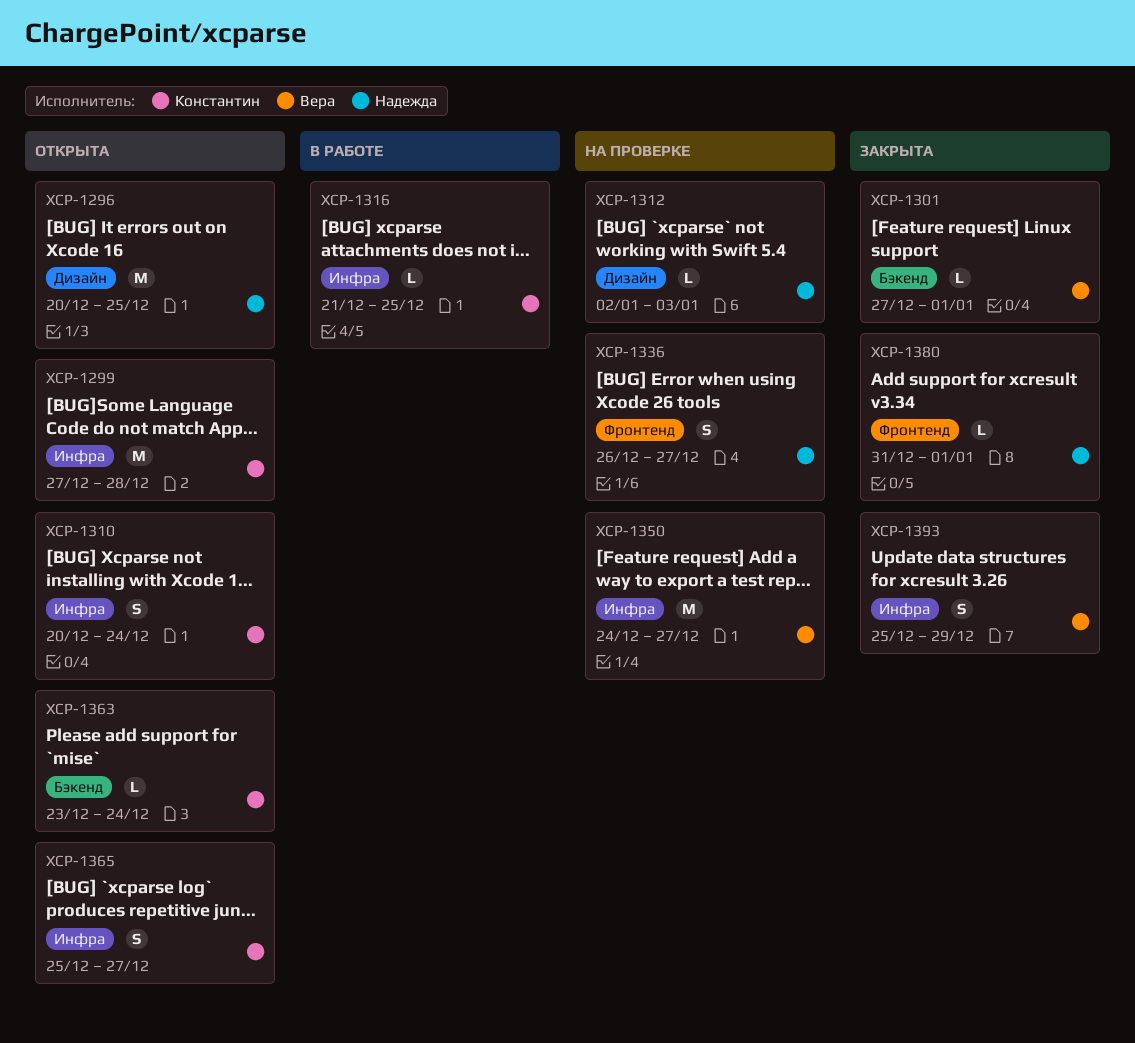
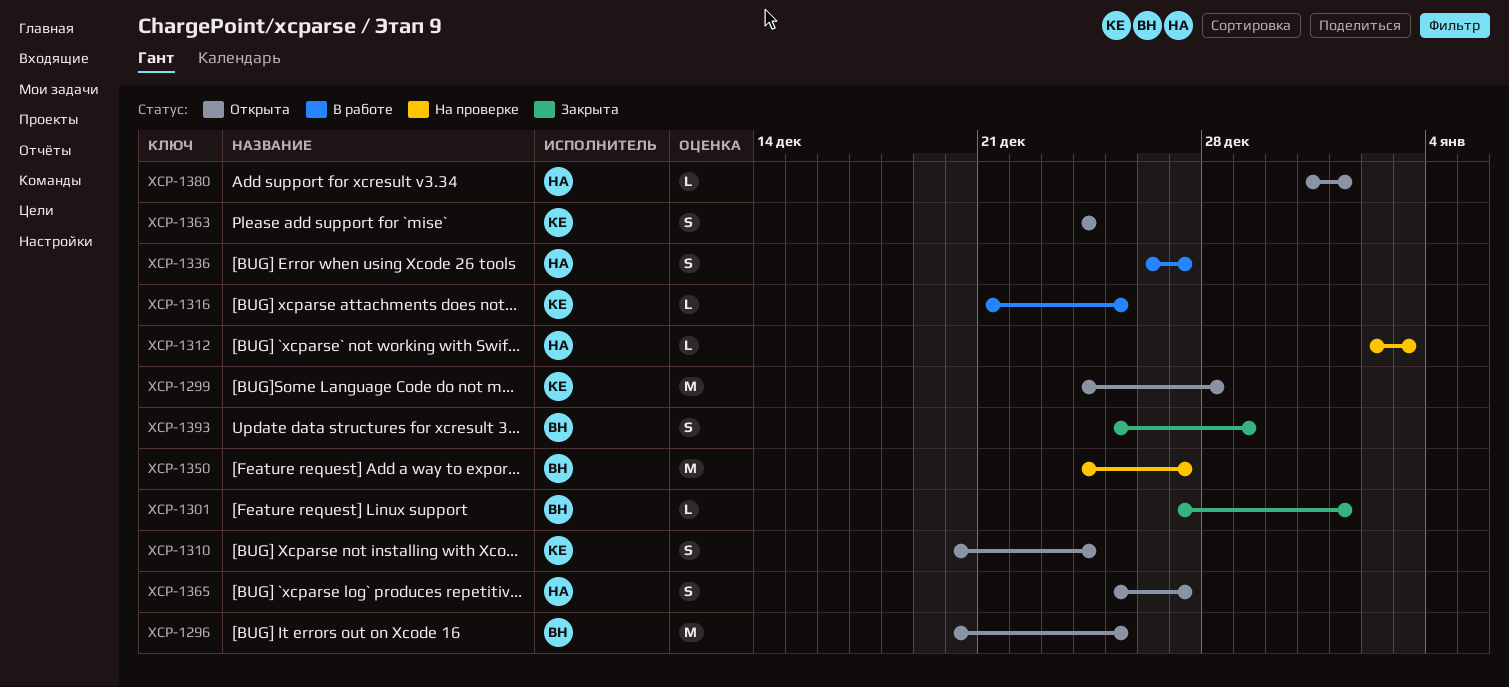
XCP-1296, owner: Надежда -> Вера
XCP-1299, start: Dec 27 -> Dec 24
XCP-1336, status: На проверке -> В работе
XCP-1363, estimate: L -> S
XCP-1363, start: Dec 23 -> Dec 24
XCP-1365, owner: Константин -> Надежда
XCP-1380, status: Закрыта -> Открыта

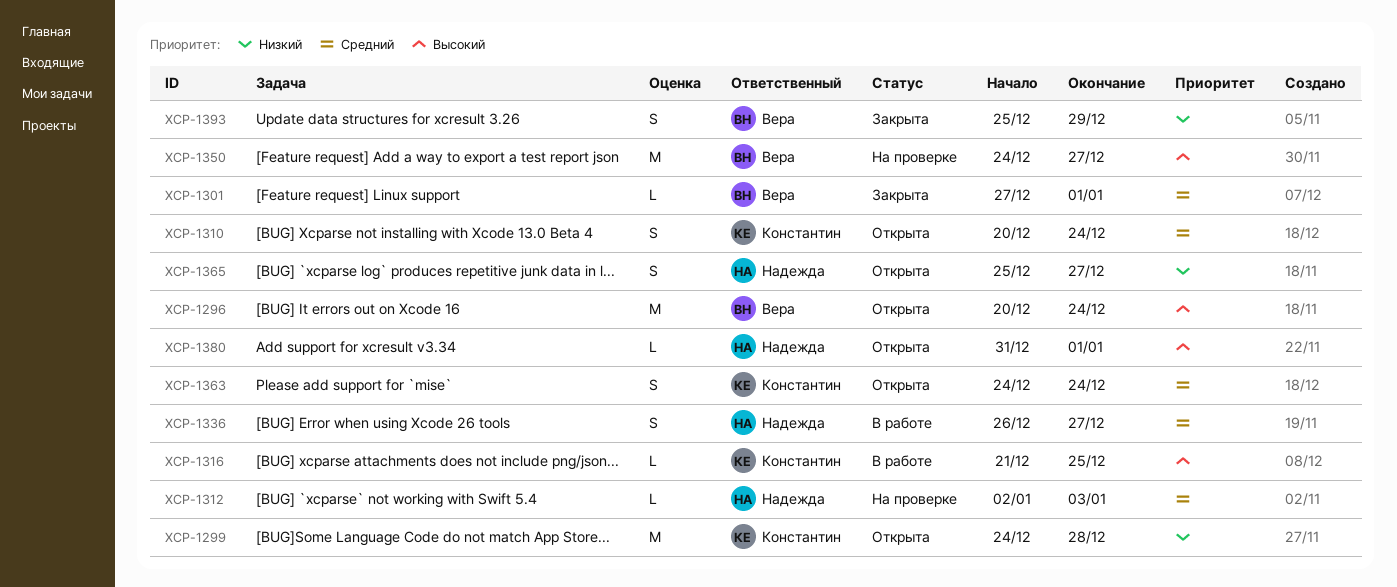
XCP-1296, due: Dec 25 -> Dec 24

